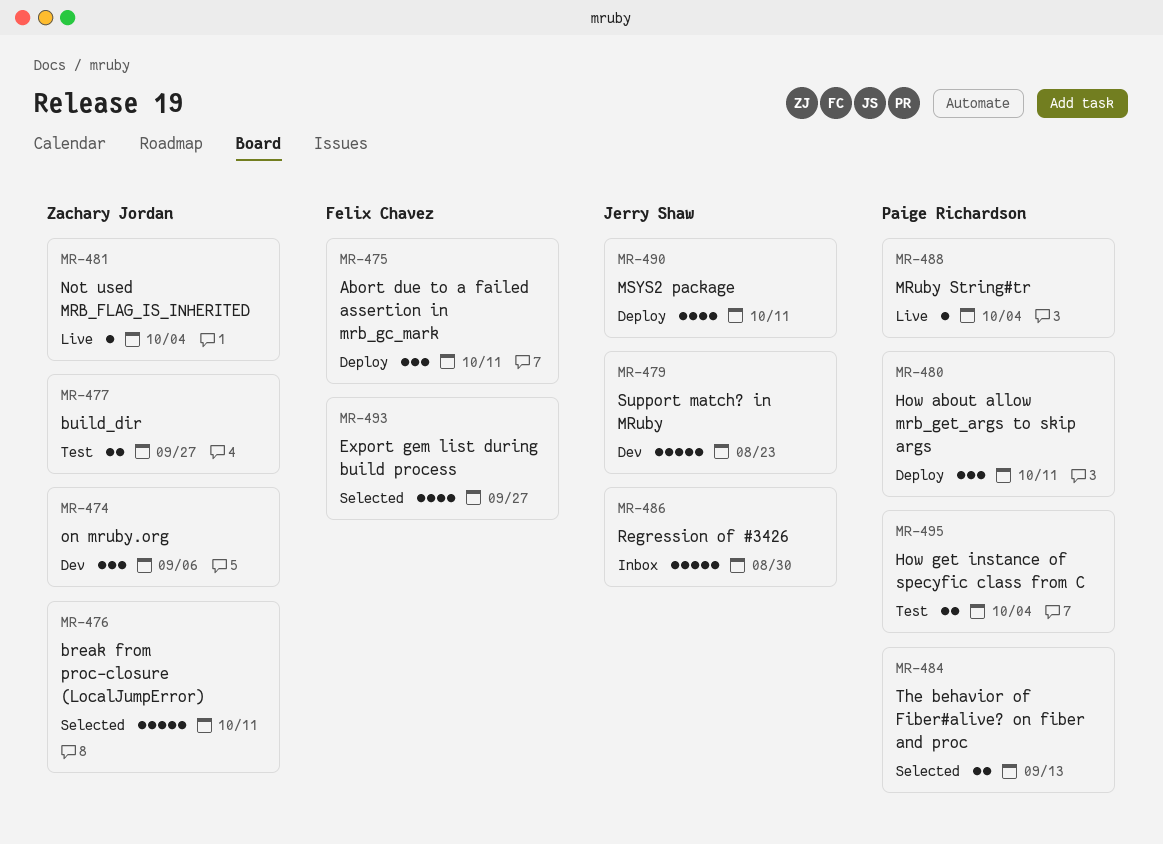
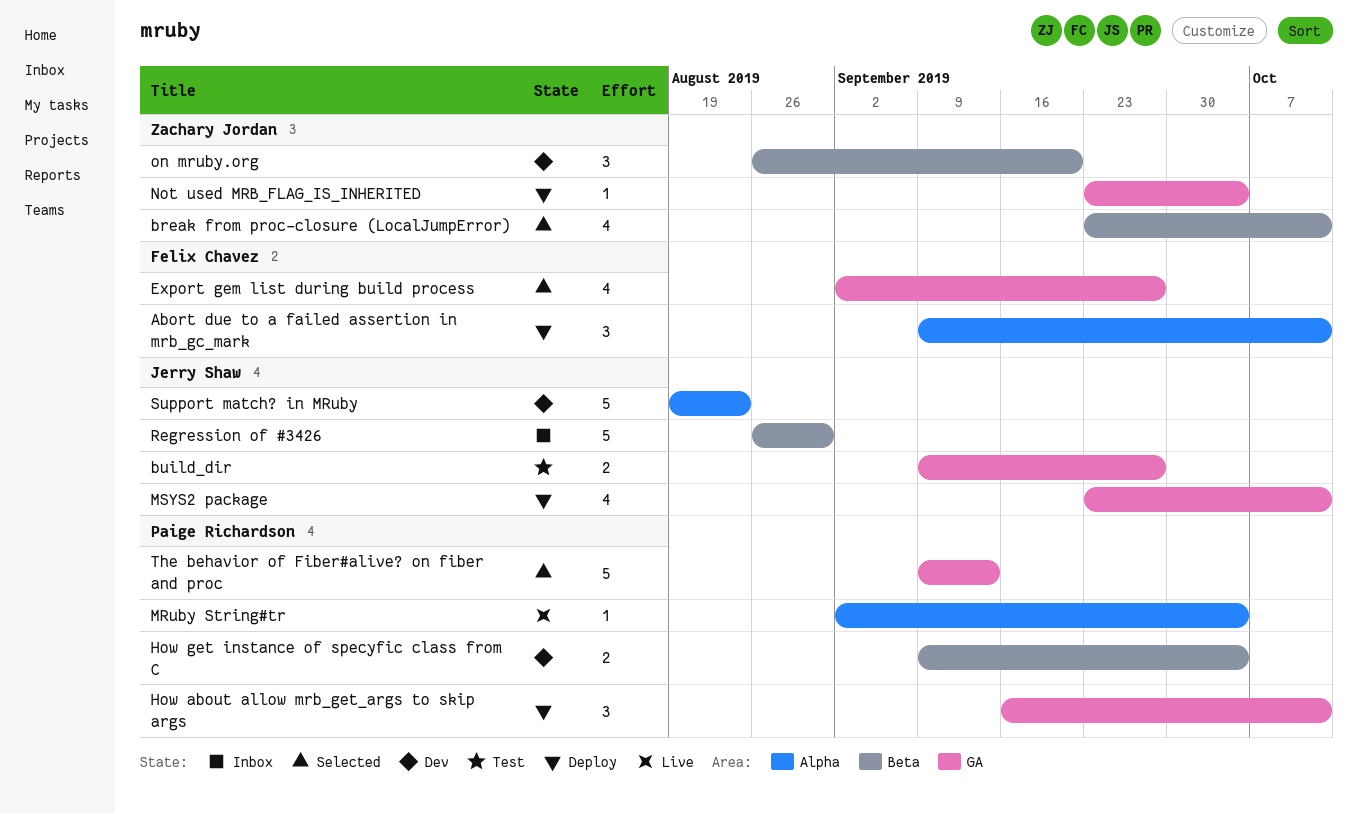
break from proc-closure (LocalJumpError), estimate: 5 -> 4
build_dir, owner: Zachary Jordan -> Jerry Shaw
How get instance of specyfic class from C, status: Test -> Dev
Not used MRB_FLAG_IS_INHERITED, status: Live -> Deploy
on mruby.org, due: Sep 6 -> Sep 20
The behavior of Fiber#alive? on fiber and proc, estimate: 2 -> 5

